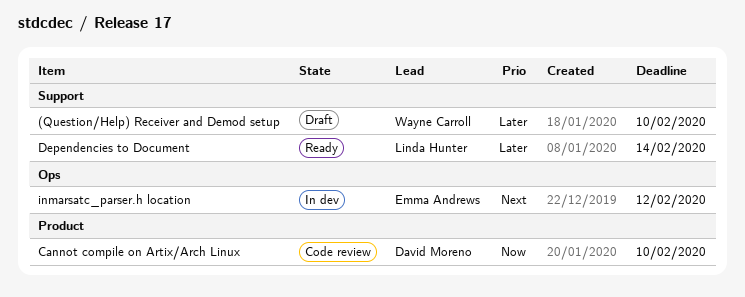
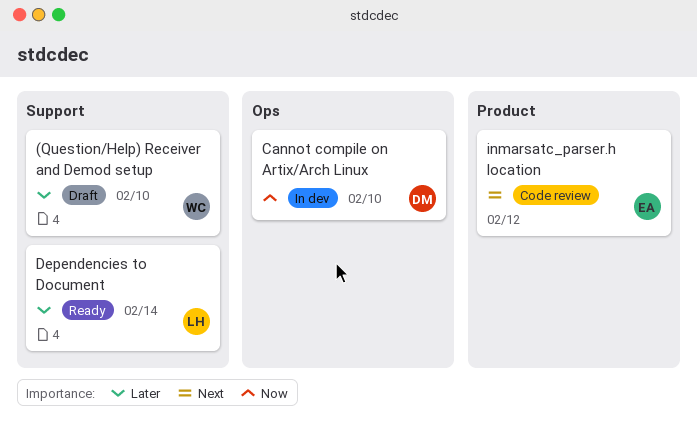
Cannot compile on Artix/Arch Linux, status: Code review -> In dev
Cannot compile on Artix/Arch Linux, label: Product -> Ops
inmarsatc_parser.h location, status: In dev -> Code review
inmarsatc_parser.h location, label: Ops -> Product

